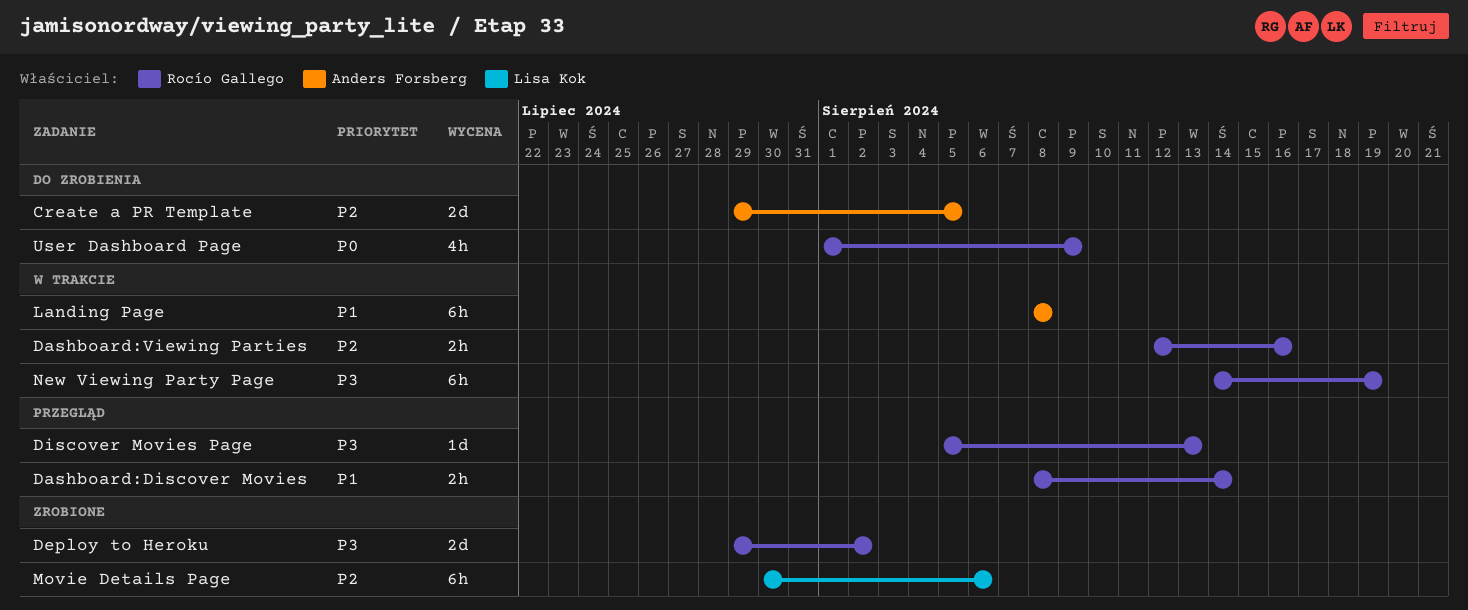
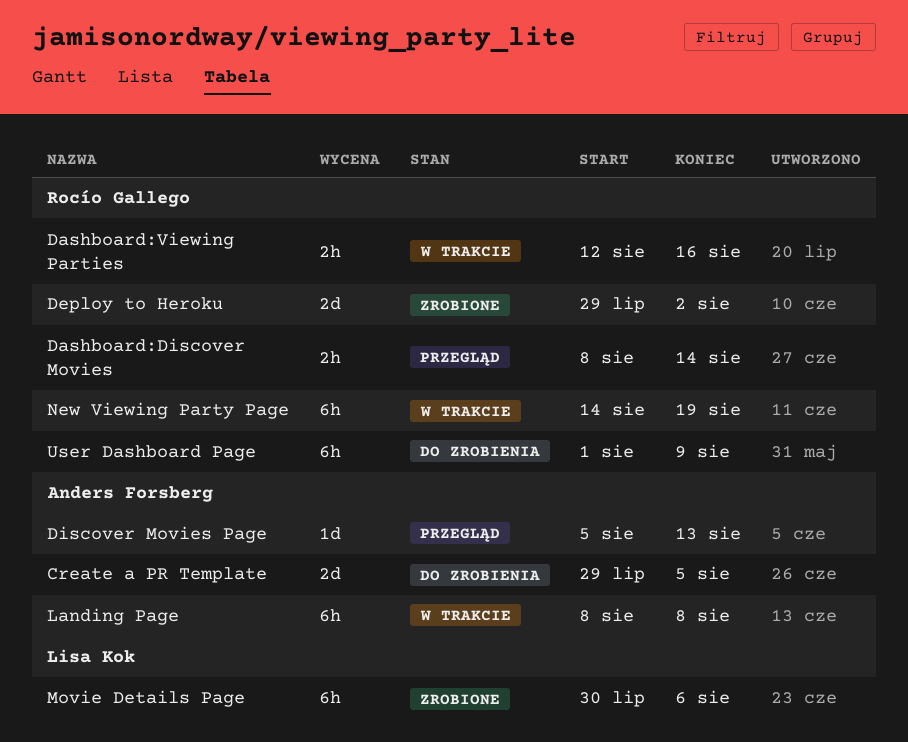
Discover Movies Page, owner: Rocío Gallego -> Anders Forsberg
User Dashboard Page, estimate: 4h -> 6h

